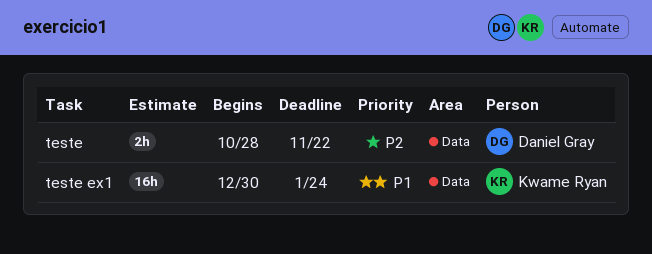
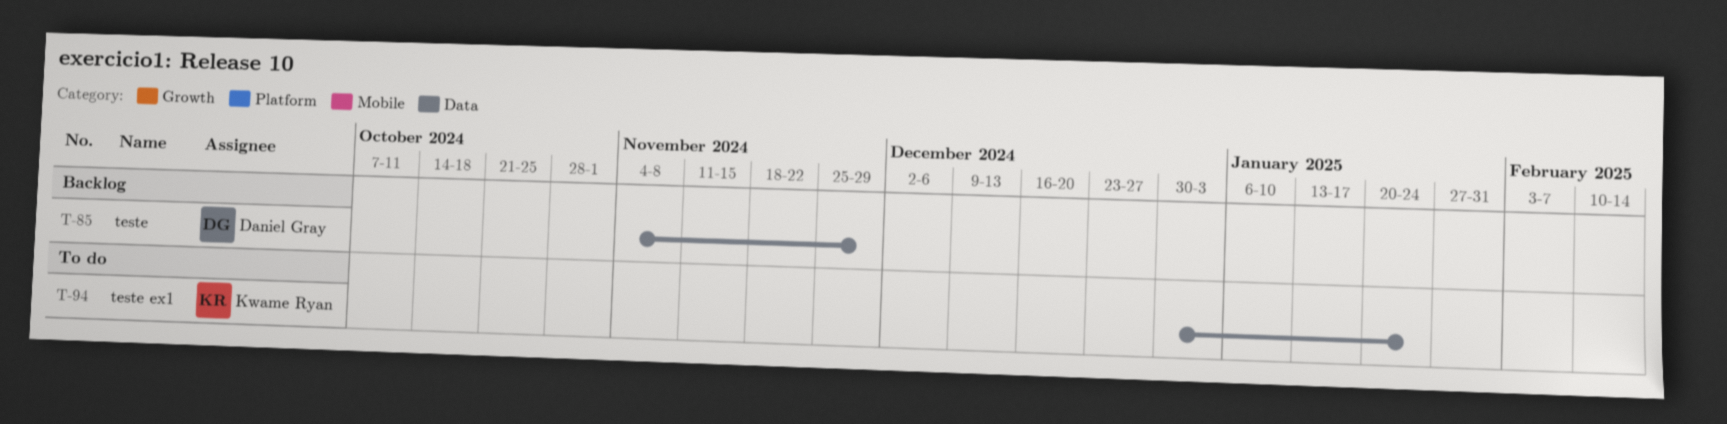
teste, start: Oct 28 -> Nov 4
teste, due: Nov 22 -> Nov 29

